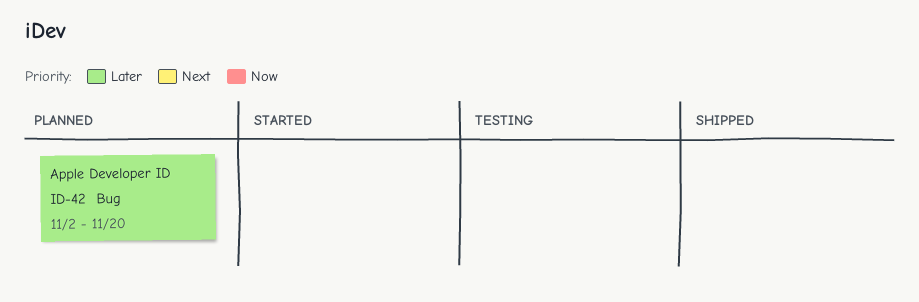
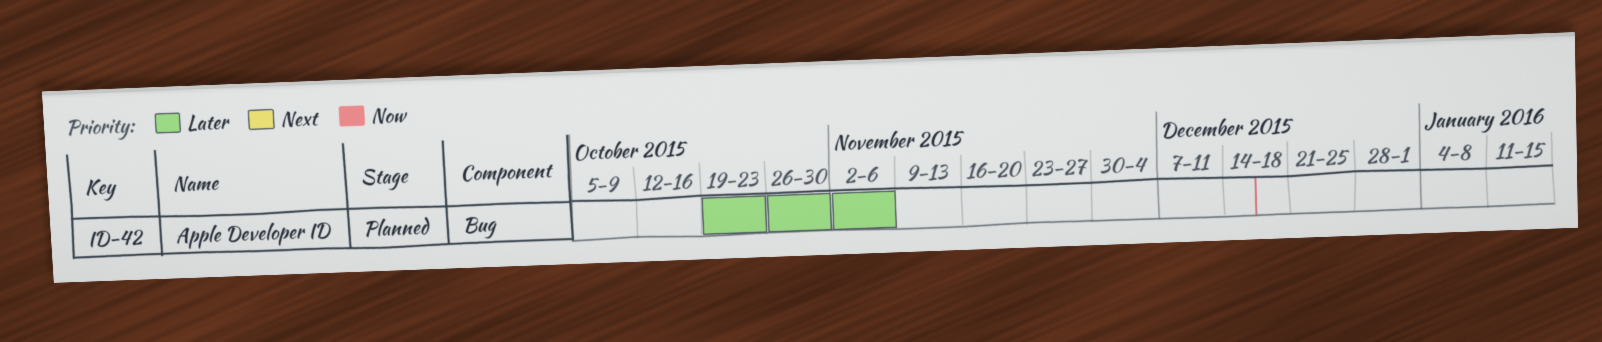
ID-42, start: Nov 2 -> Oct 19
ID-42, due: Nov 20 -> Nov 6

